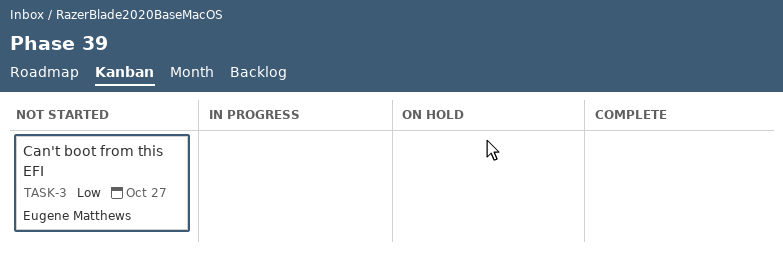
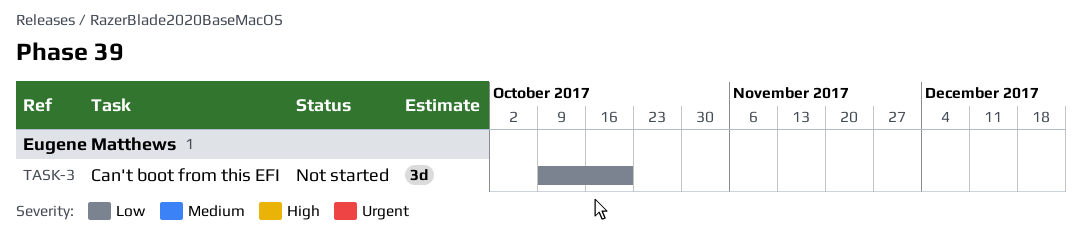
TASK-3, due: Oct 27 -> Oct 20

